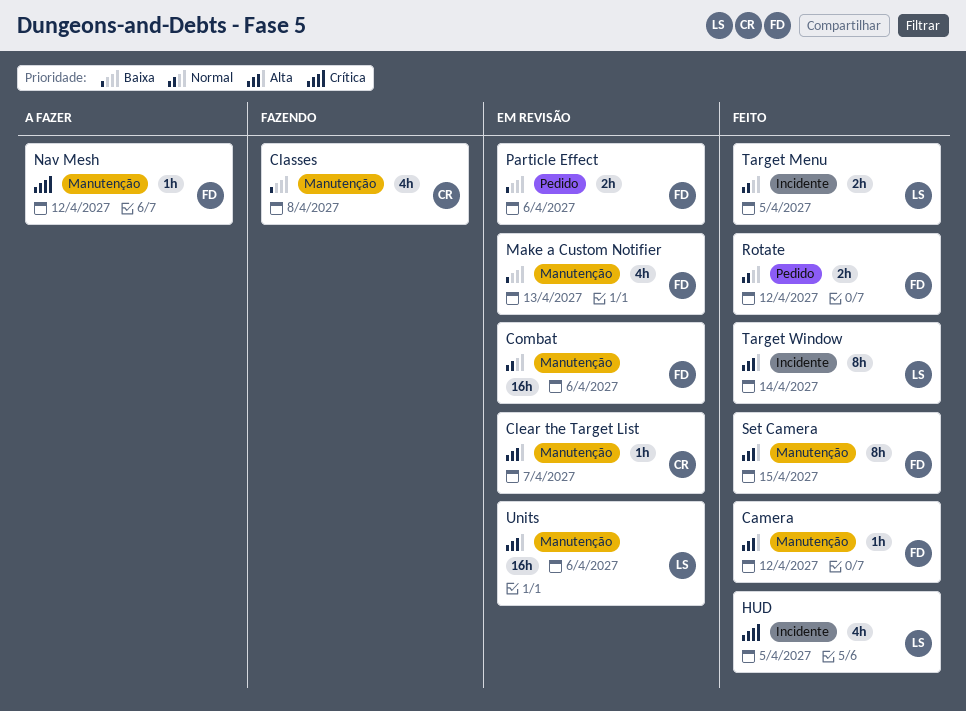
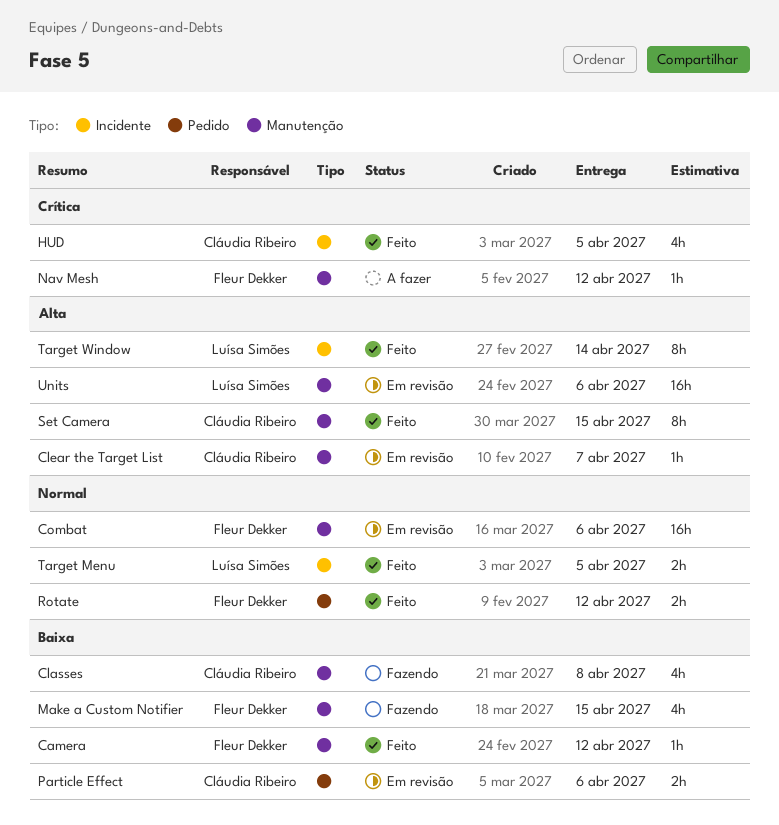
Camera, priority: Alta -> Baixa
HUD, owner: Luísa Simões -> Cláudia Ribeiro
Make a Custom Notifier, status: Em revisão -> Fazendo
Make a Custom Notifier, due: Apr 13 -> Apr 15
Particle Effect, owner: Fleur Dekker -> Cláudia Ribeiro
Set Camera, owner: Fleur Dekker -> Cláudia Ribeiro

